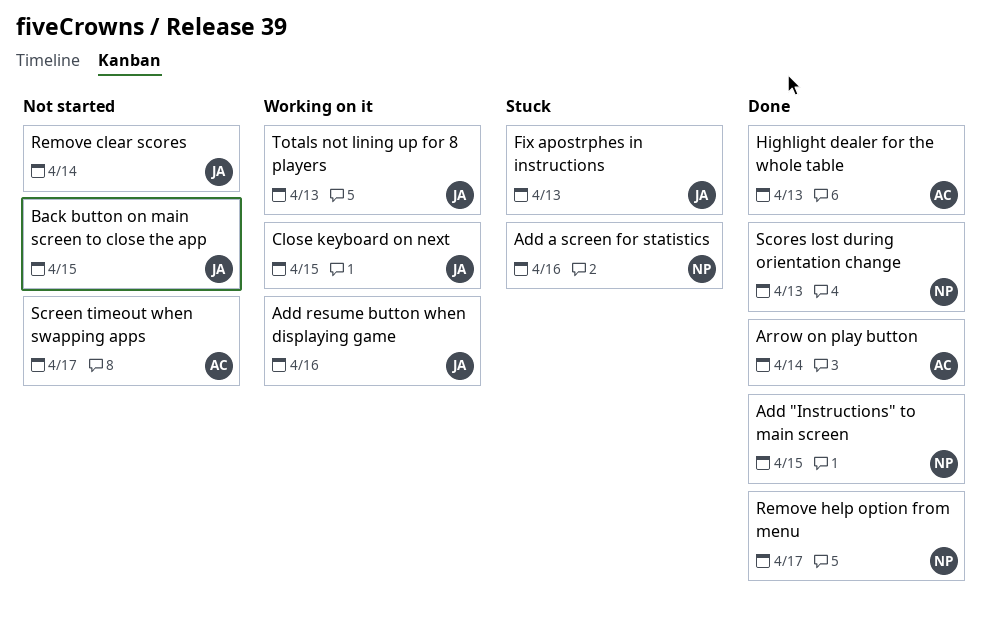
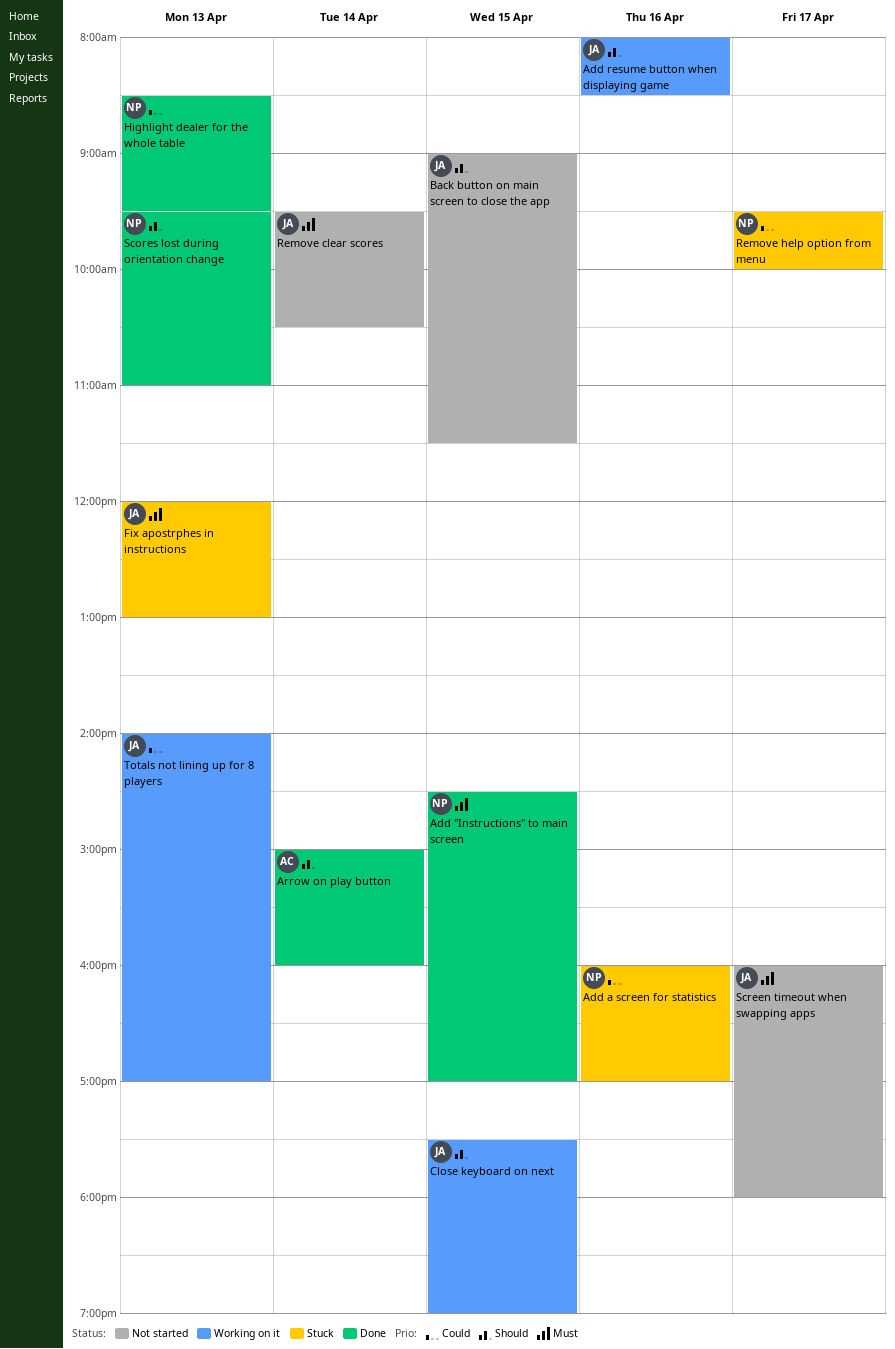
Highlight dealer for the whole table, owner: AC -> NP
Remove help option from menu, status: Done -> Stuck
Screen timeout when swapping apps, owner: AC -> JA

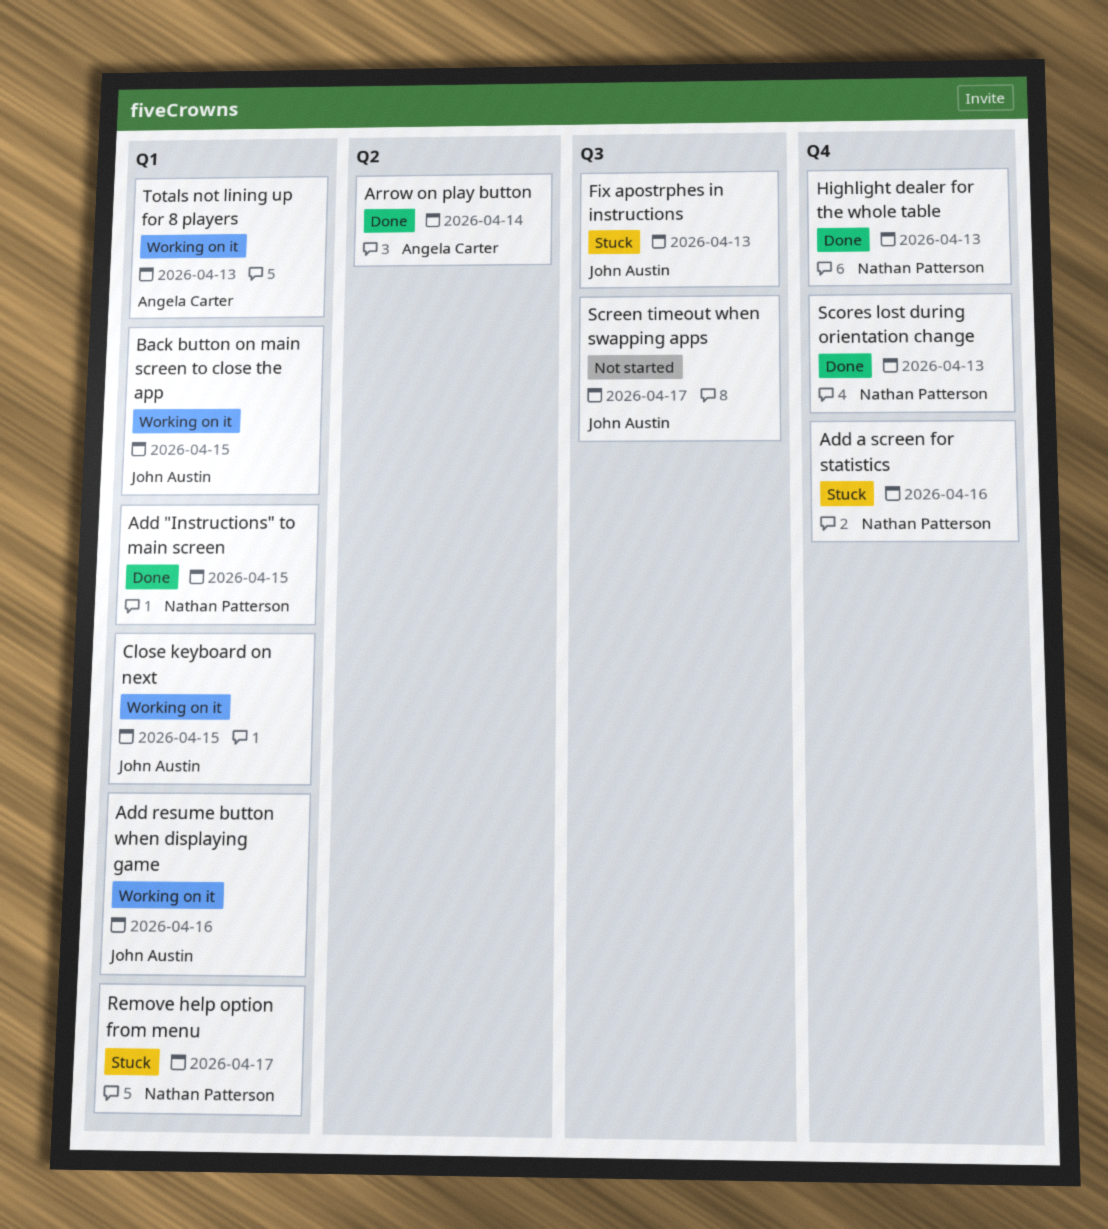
Back button on main screen to close the app, status: Not started -> Working on it
Remove clear scores: present -> none
Totals not lining up for 8 players, owner: John Austin -> Angela Carter

